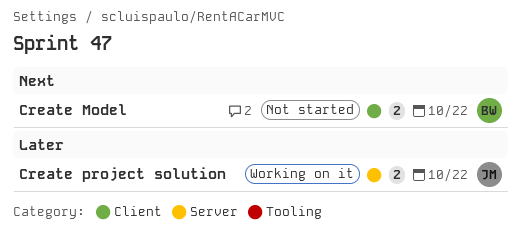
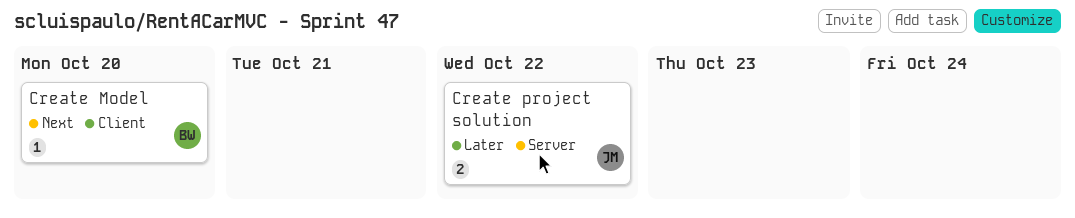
Create Model, estimate: 2 -> 1
Create Model, due: Oct 22 -> Oct 20

